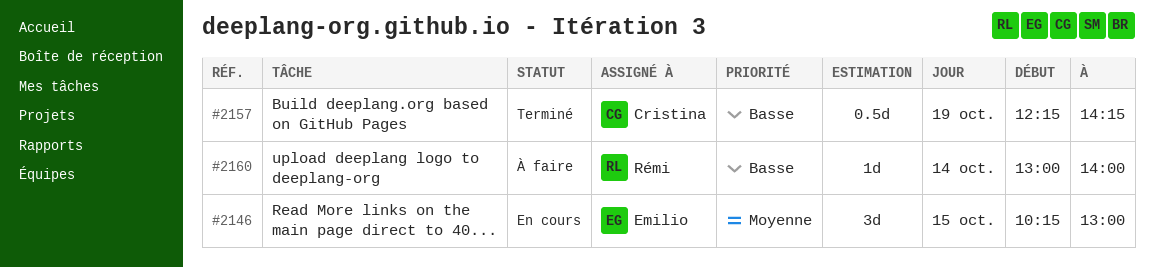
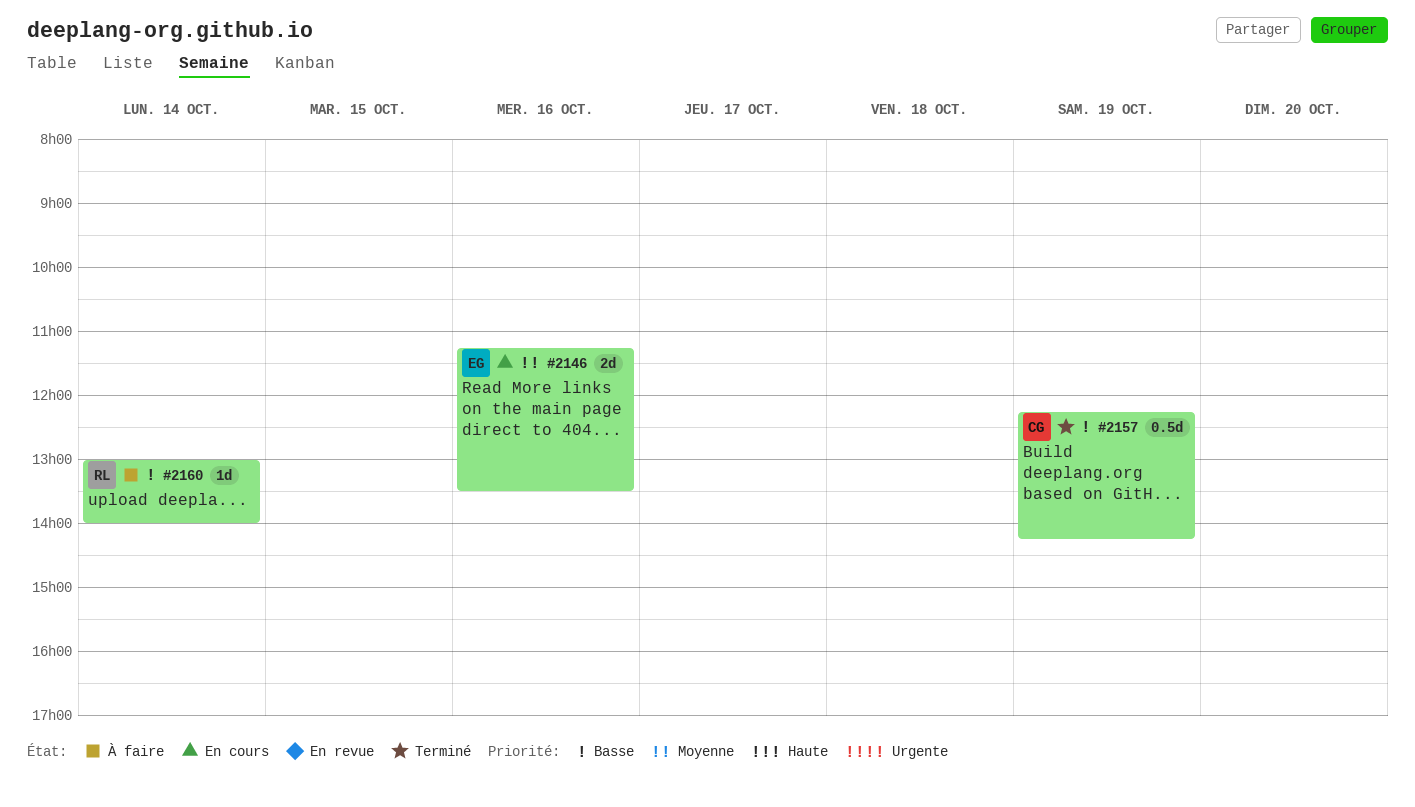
#2146, estimate: 3d -> 2d
#2146, day: Oct 15 -> Oct 16
#2146, begins: 10:15 -> 11:15
#2146, ends: 13:00 -> 13:30

